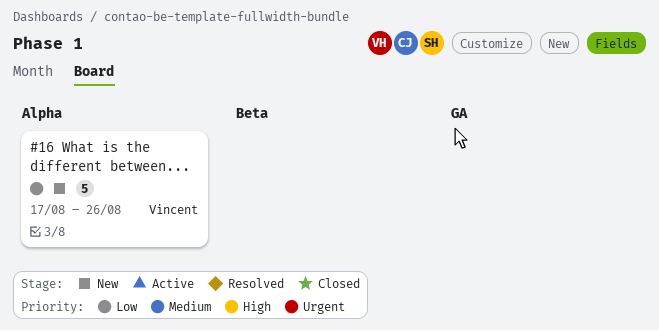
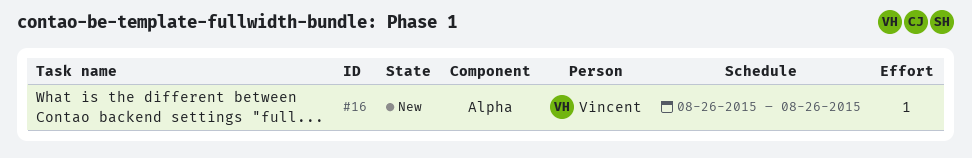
#16, estimate: 5 -> 1
#16, start: Aug 17 -> Aug 26

